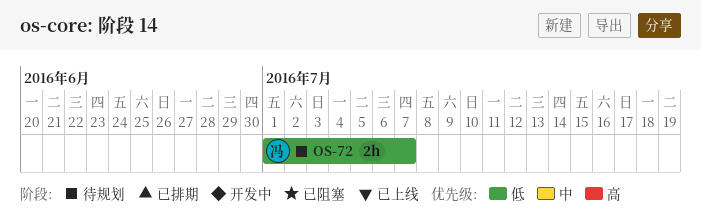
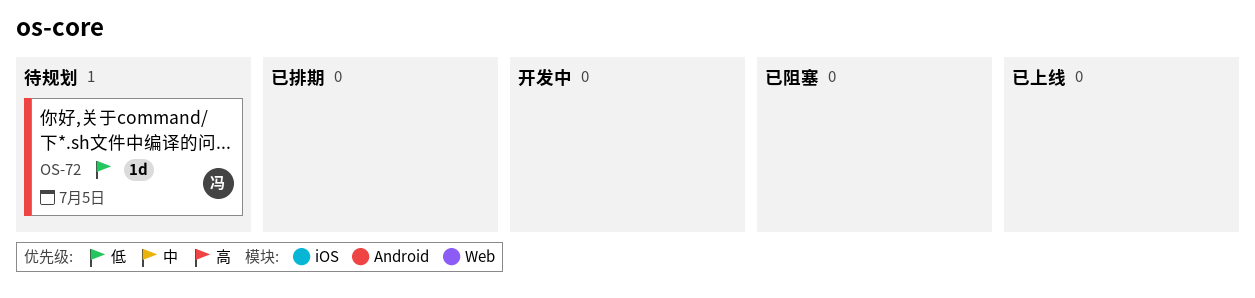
OS-72, estimate: 2h -> 1d
OS-72, due: Jul 7 -> Jul 5

